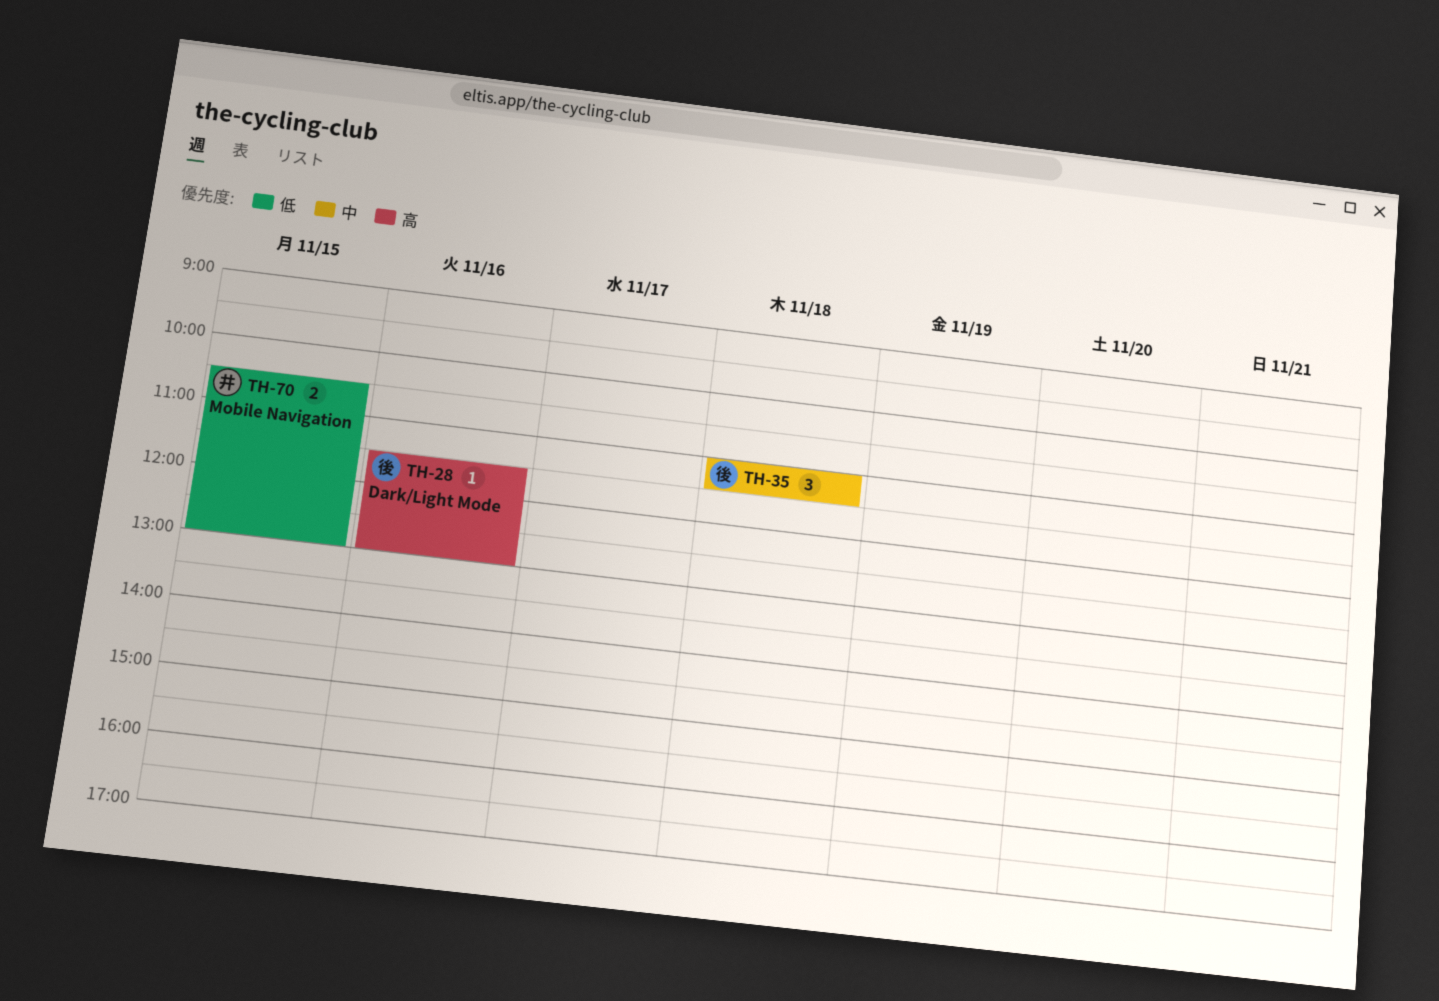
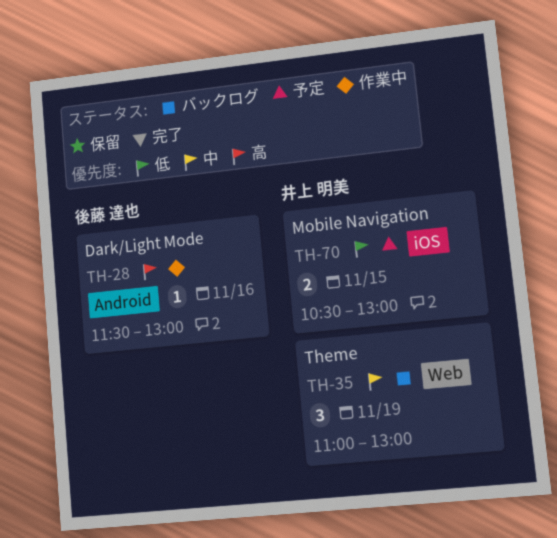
TH-35, owner: 後藤 達也 -> 井上 明美
TH-35, day: Nov 18 -> Nov 19
TH-35, ends: 11:30 -> 13:00

